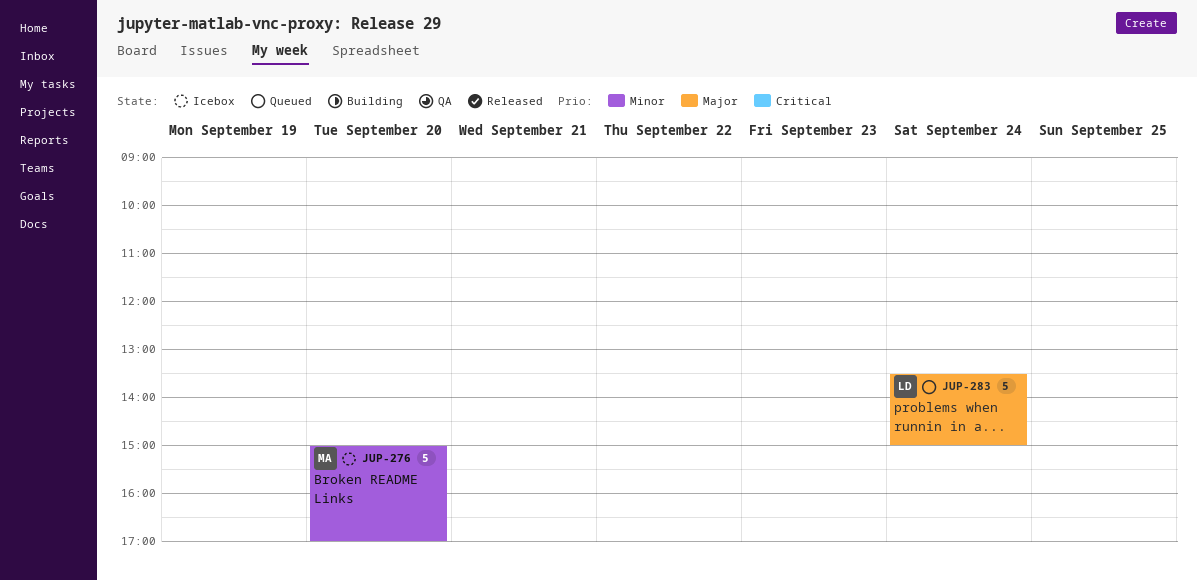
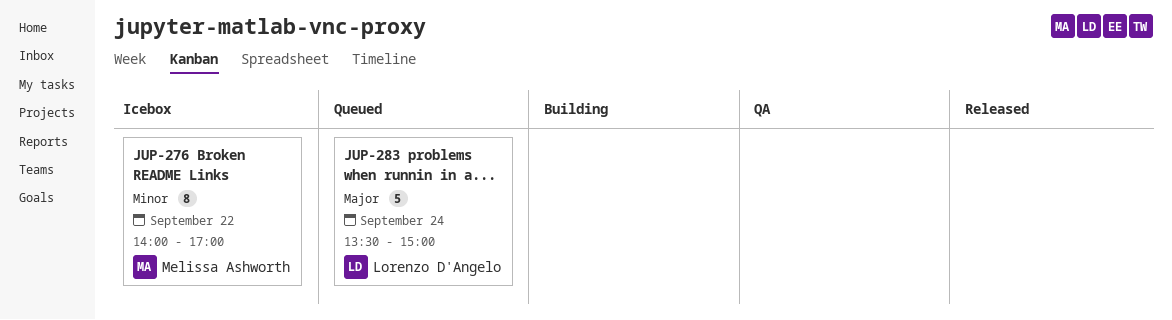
JUP-276, estimate: 5 -> 8
JUP-276, day: Sep 20 -> Sep 22
JUP-276, begins: 15:00 -> 14:00

